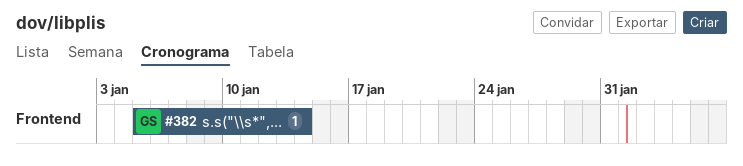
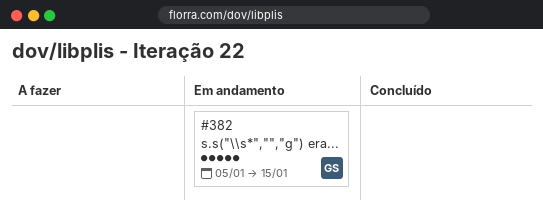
#382, estimate: 1 -> 5
#382, due: Jan 14 -> Jan 15

